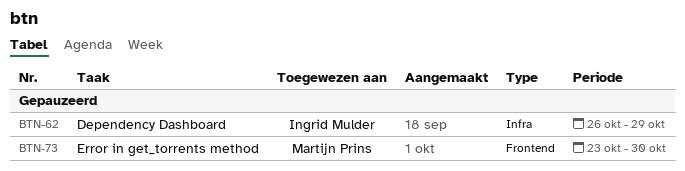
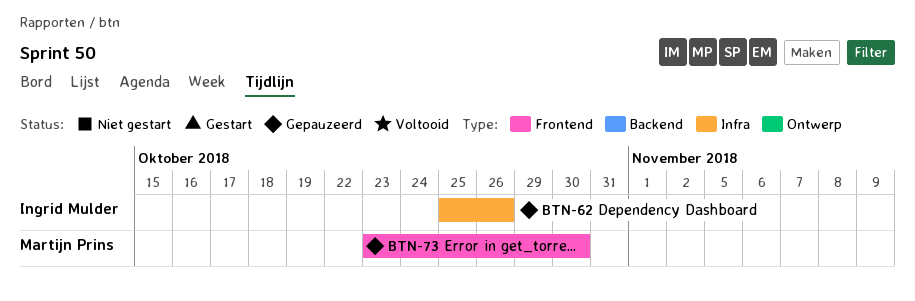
BTN-62, start: Oct 26 -> Oct 25
BTN-62, due: Oct 29 -> Oct 26

